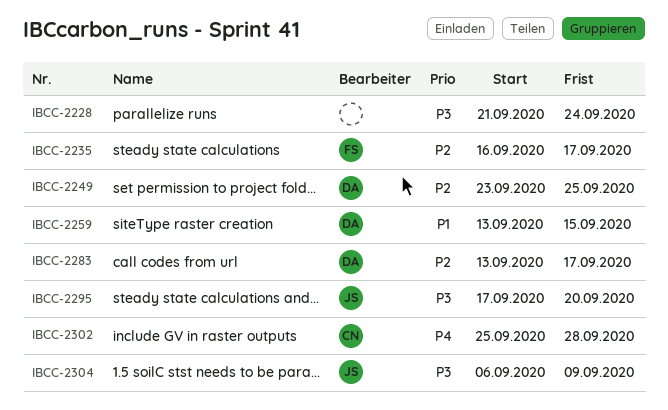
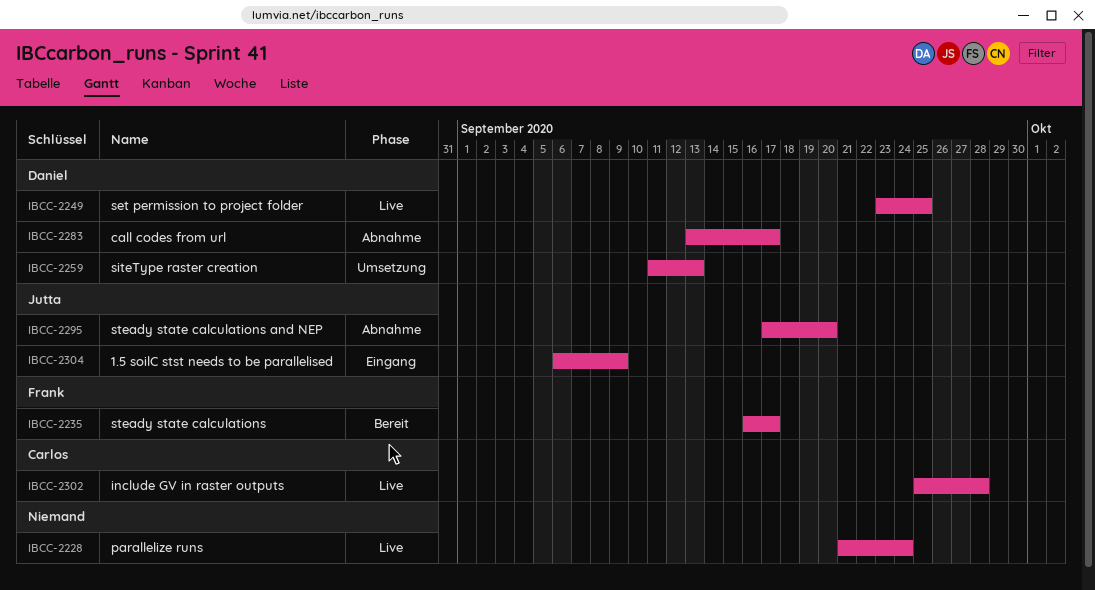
IBCC-2259, start: Sep 13 -> Sep 11
IBCC-2259, due: Sep 15 -> Sep 13

